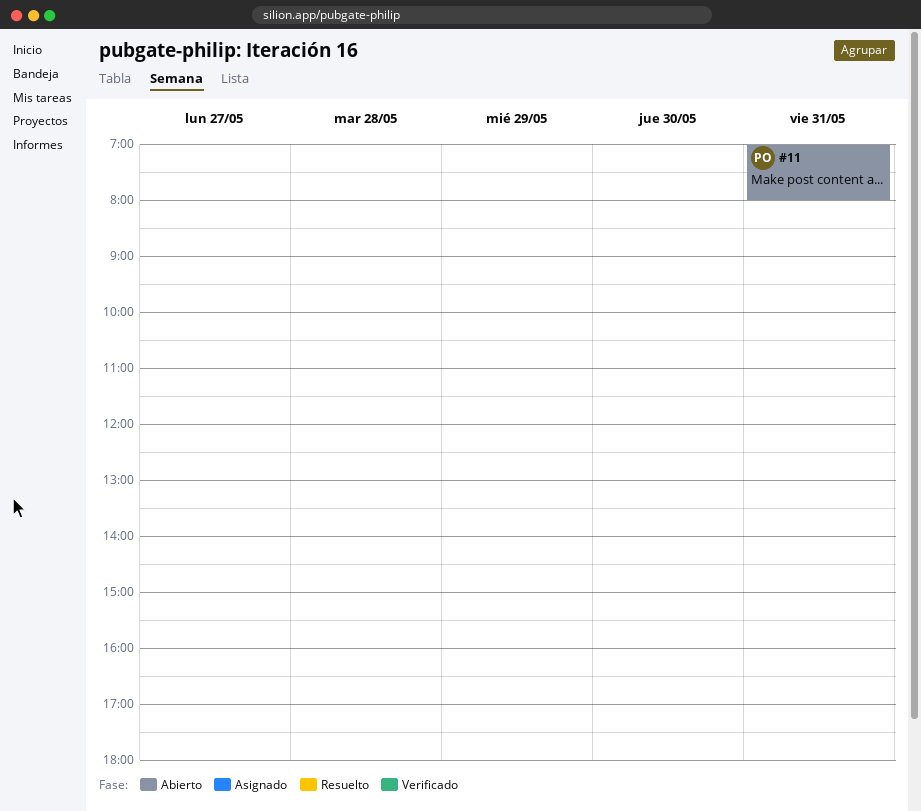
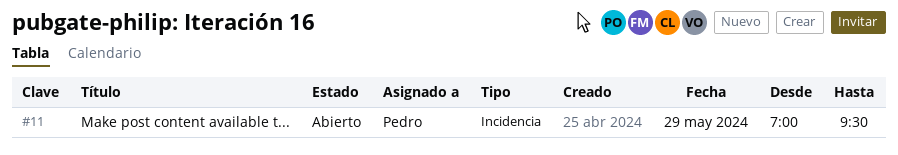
#11, day: May 31 -> May 29
#11, ends: 08:00 -> 09:30

